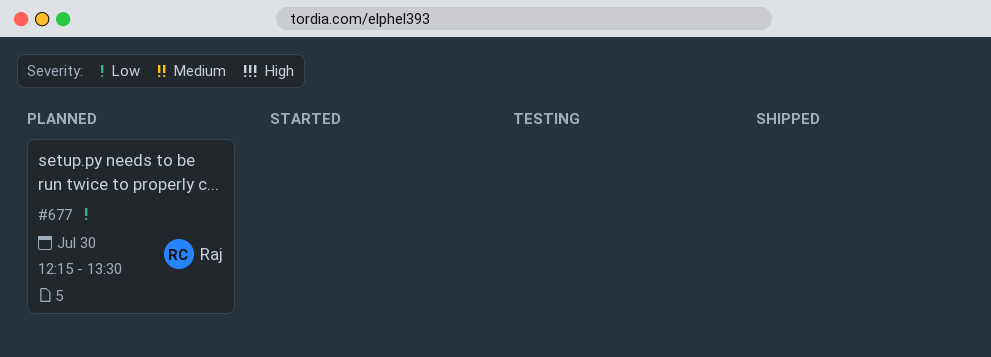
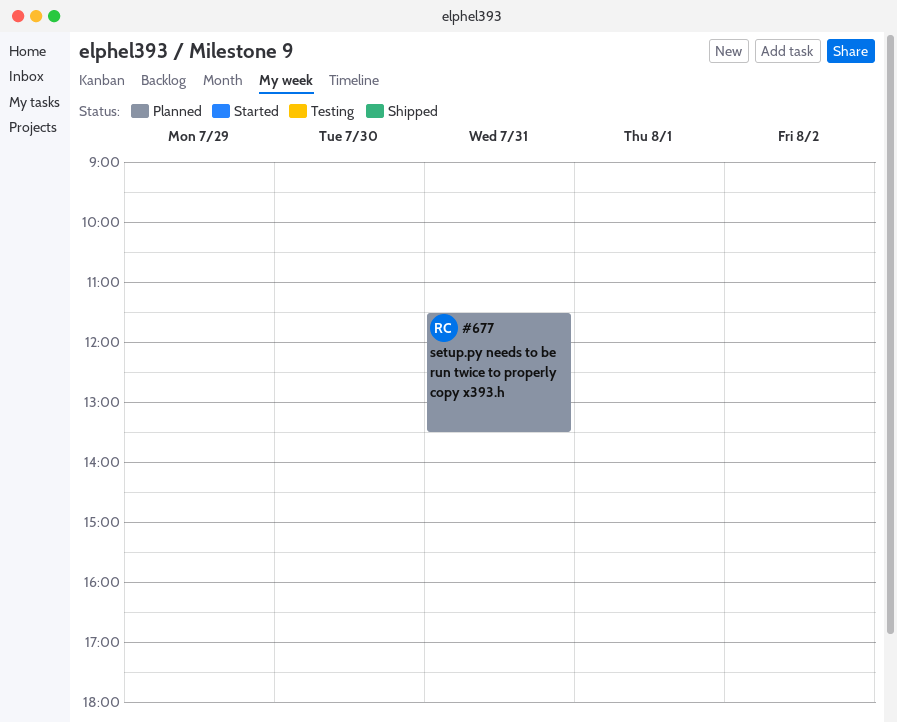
#677, day: Jul 30 -> Jul 31
#677, begins: 12:15 -> 11:30

